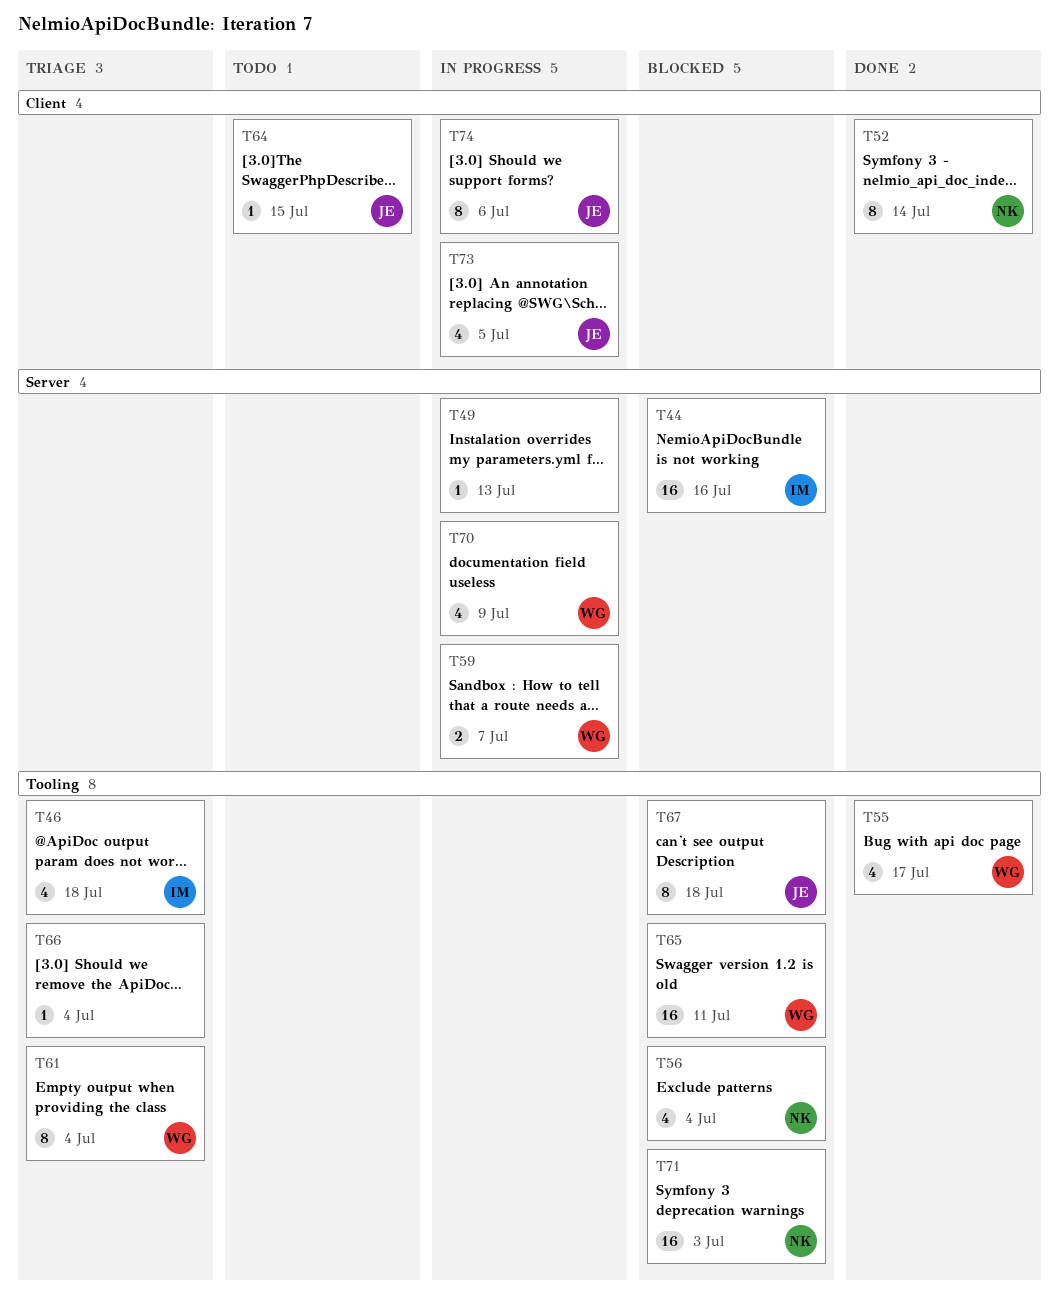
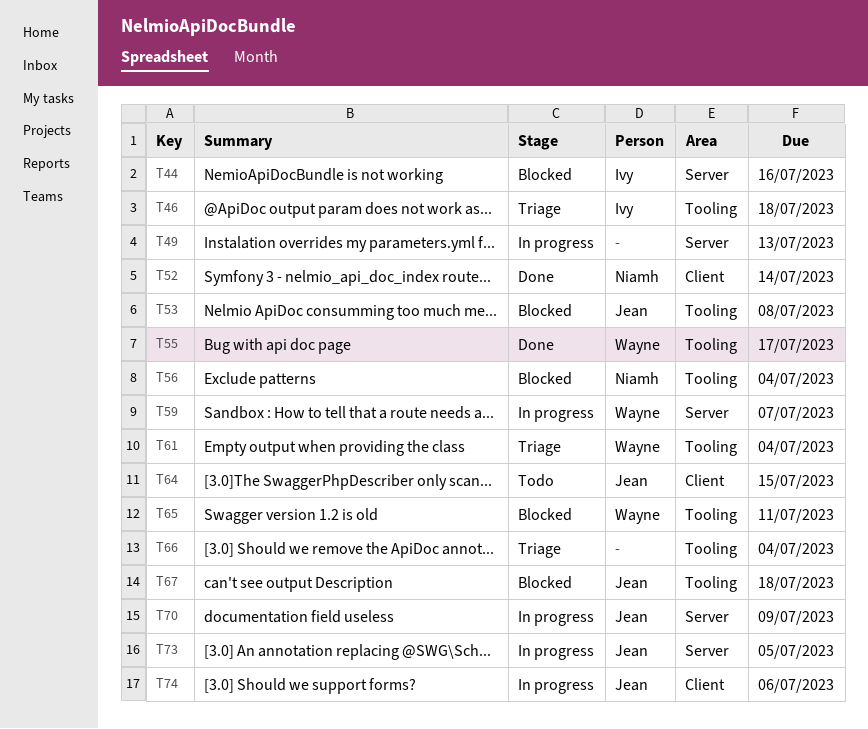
T53: none -> present
T70, owner: Wayne -> Jean
T71: present -> none
T73, label: Client -> Server

